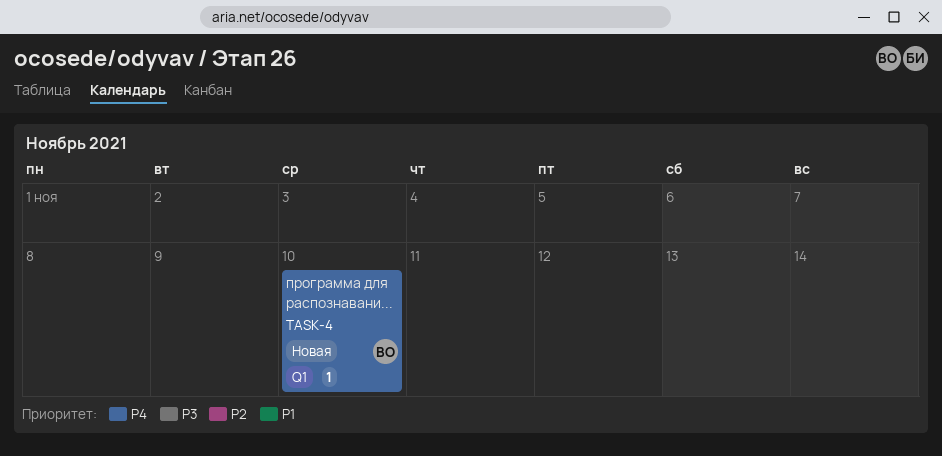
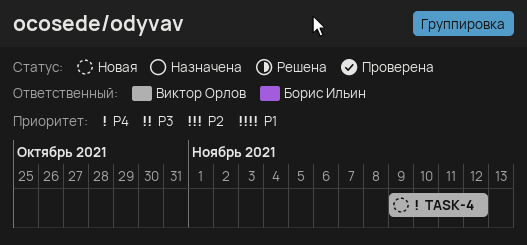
TASK-4, due: Nov 10 -> Nov 12

